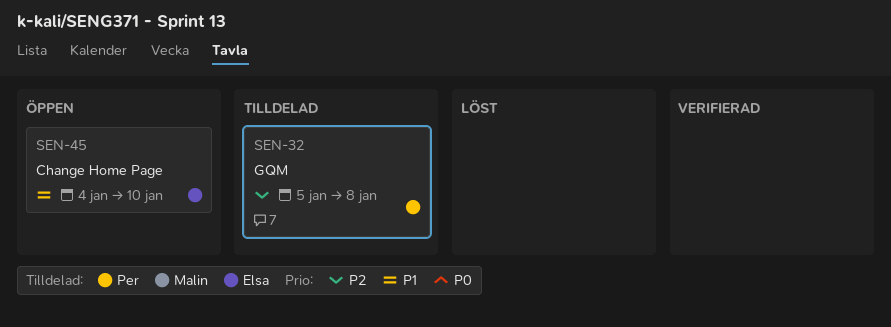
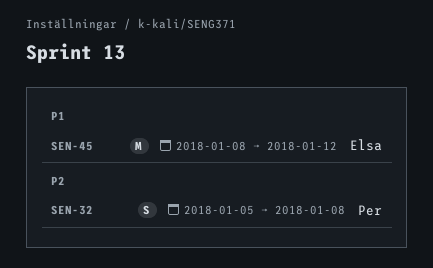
SEN-45, start: Jan 4 -> Jan 8
SEN-45, due: Jan 10 -> Jan 12

